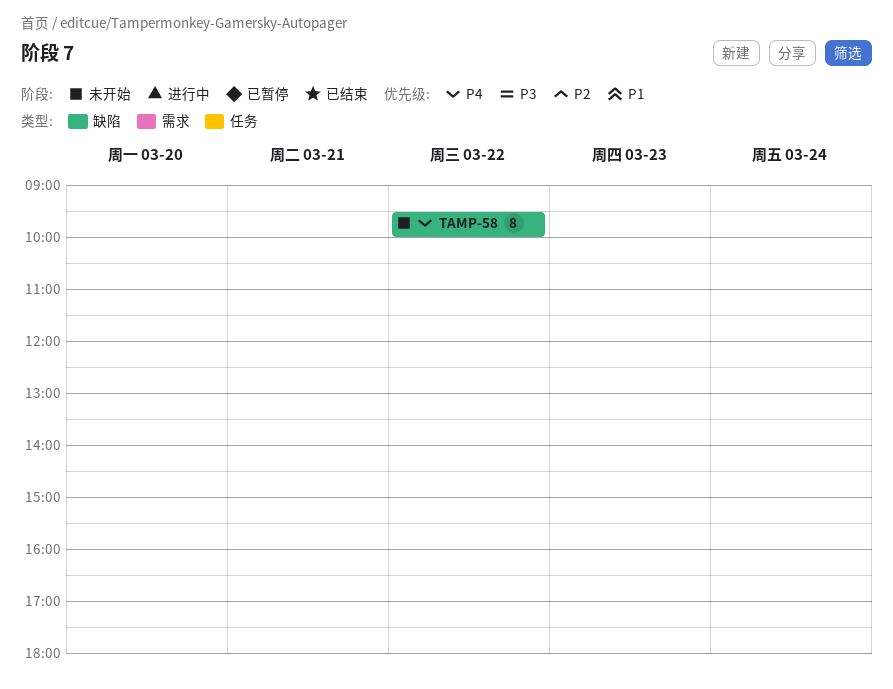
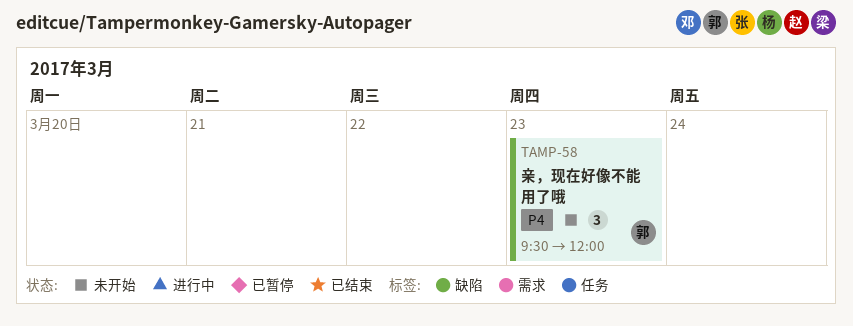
TAMP-58, estimate: 8 -> 3
TAMP-58, day: Mar 22 -> Mar 23
TAMP-58, ends: 10:00 -> 12:00

